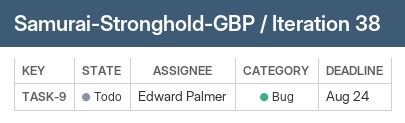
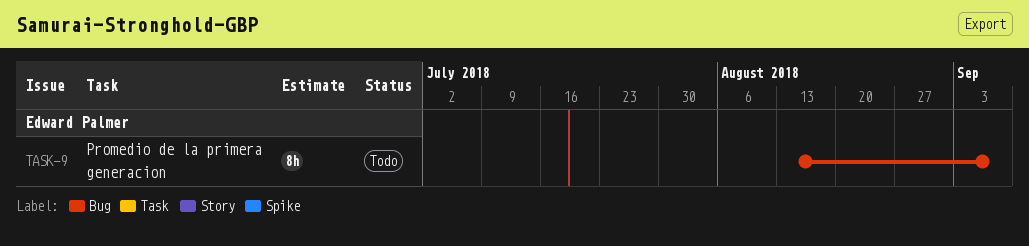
TASK-9, due: Aug 24 -> Sep 7

